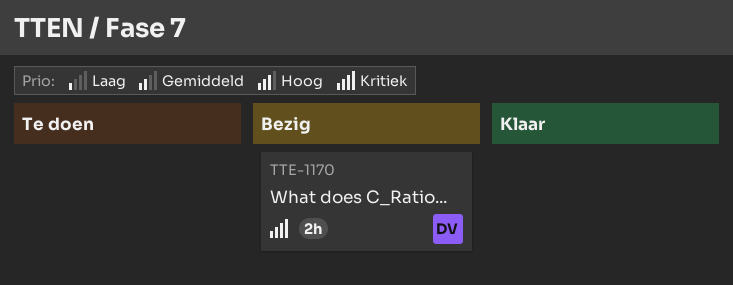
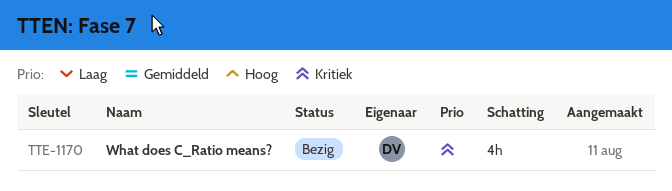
TTE-1170, estimate: 2h -> 4h

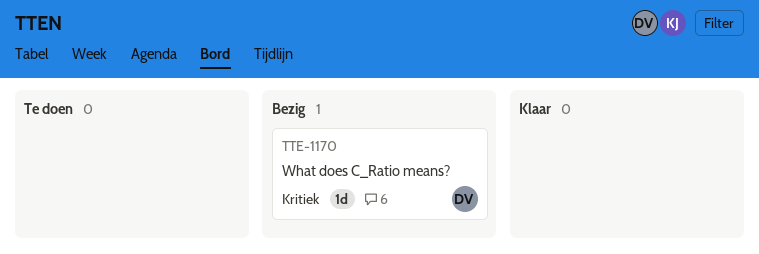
TTE-1170, estimate: 4h -> 1d

